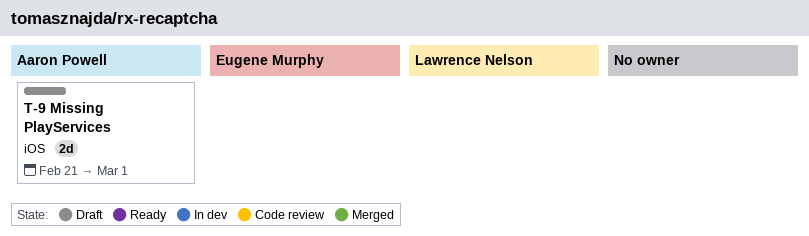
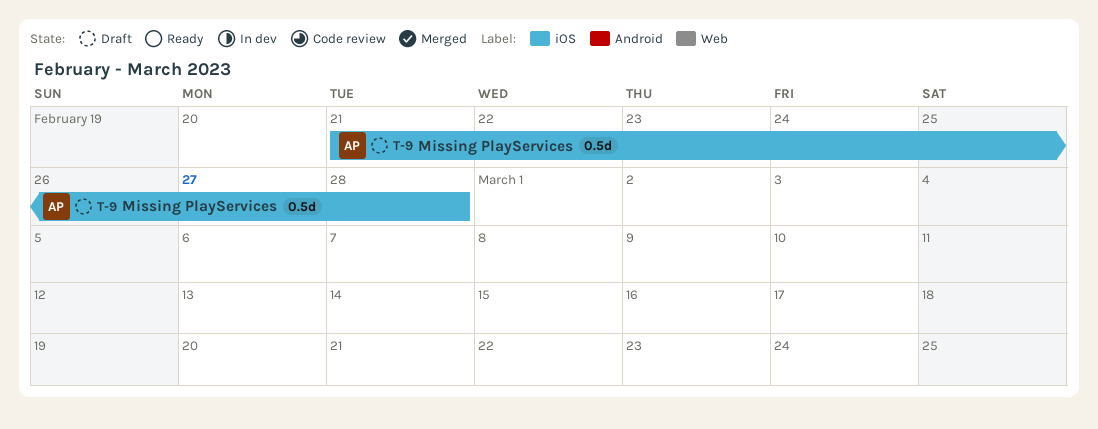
T-9, estimate: 2d -> 0.5d
T-9, due: Mar 1 -> Feb 28

